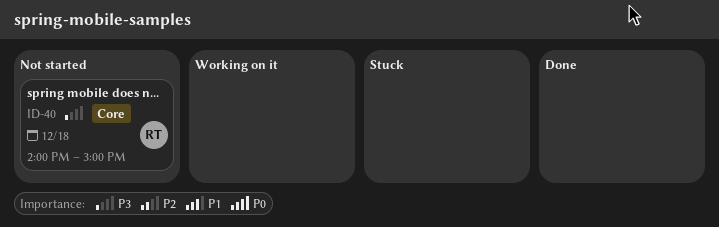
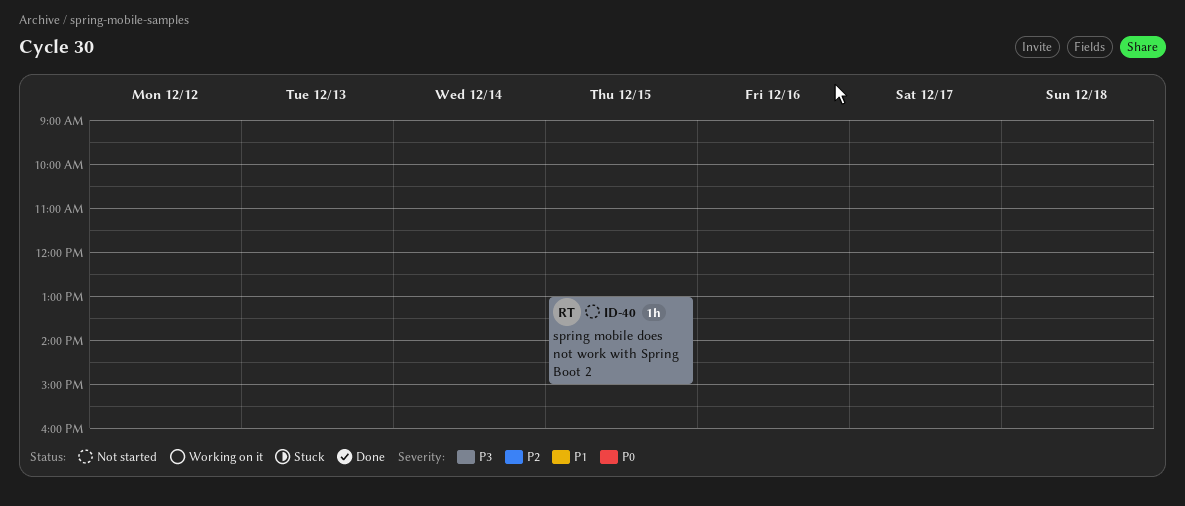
ID-40, day: Dec 18 -> Dec 15
ID-40, begins: 14:00 -> 13:00

